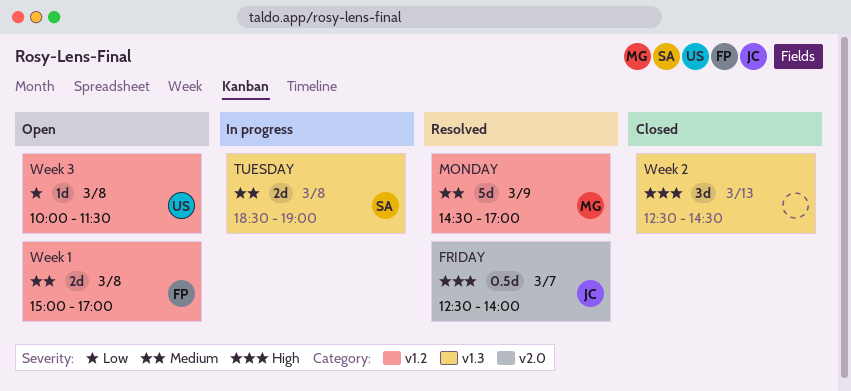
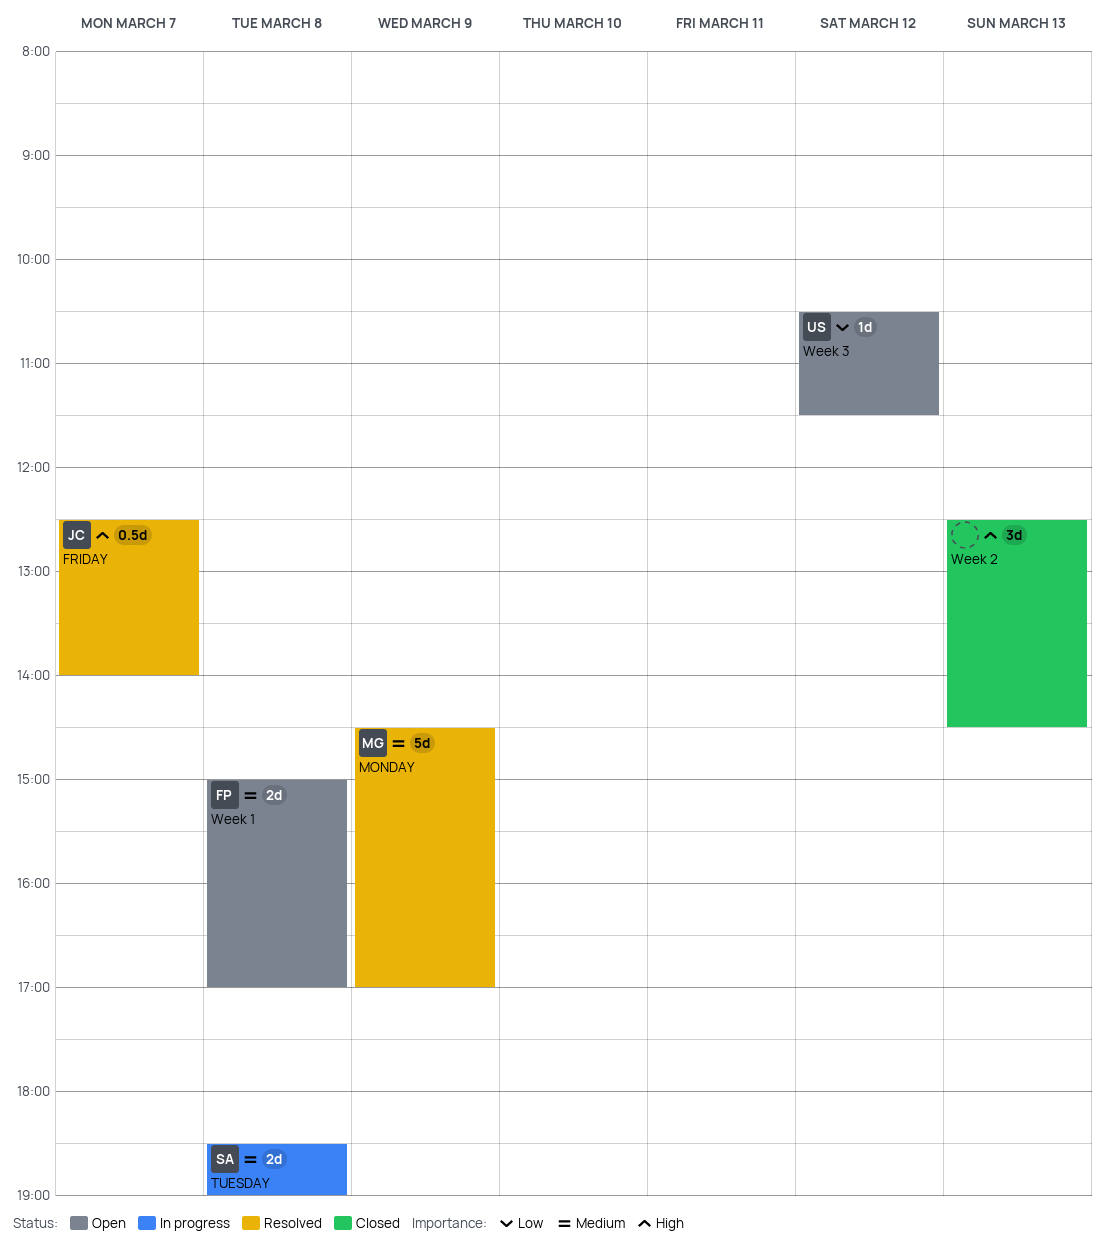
Week 3, day: Mar 8 -> Mar 12
Week 3, begins: 10:00 -> 10:30

